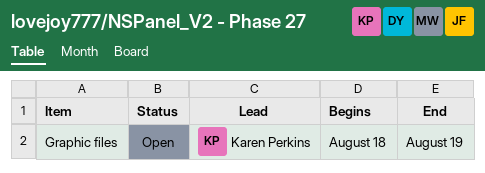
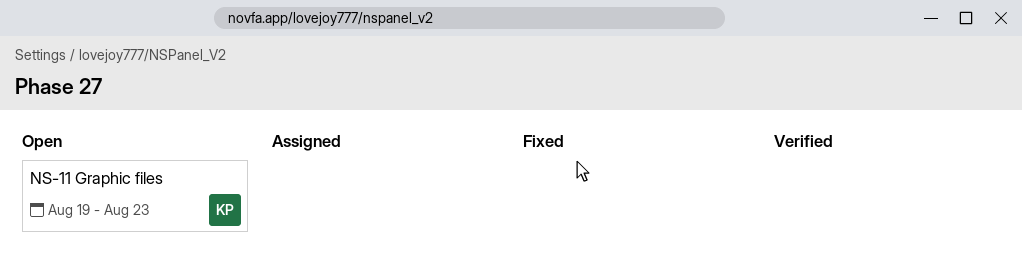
Graphic files, start: Aug 18 -> Aug 19
Graphic files, due: Aug 19 -> Aug 23

